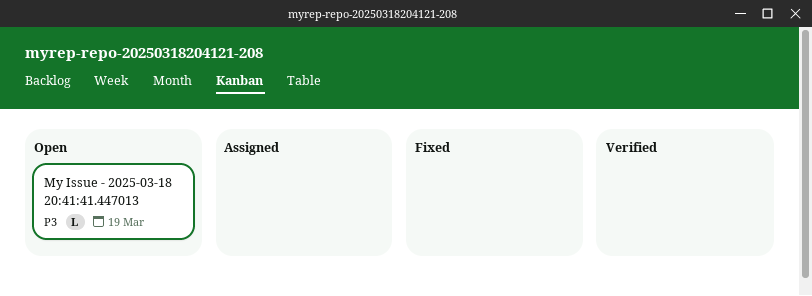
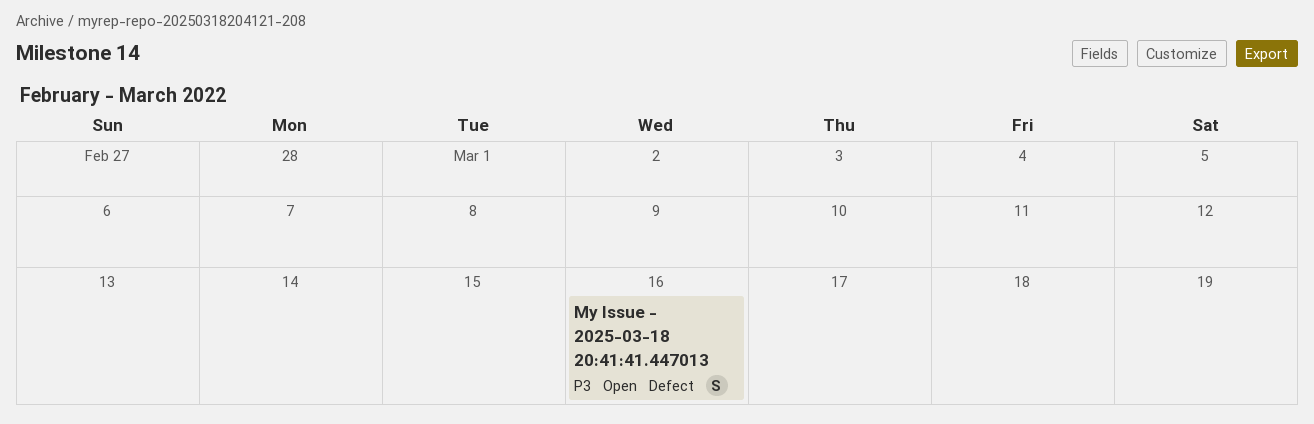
My Issue - 2025-03-18 20:41:41.447013, estimate: L -> S
My Issue - 2025-03-18 20:41:41.447013, due: Mar 19 -> Mar 16

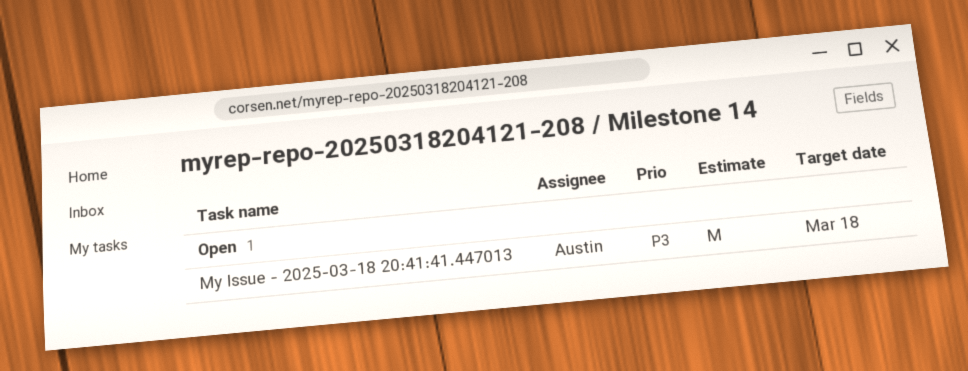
My Issue - 2025-03-18 20:41:41.447013, estimate: S -> M
My Issue - 2025-03-18 20:41:41.447013, due: Mar 16 -> Mar 18

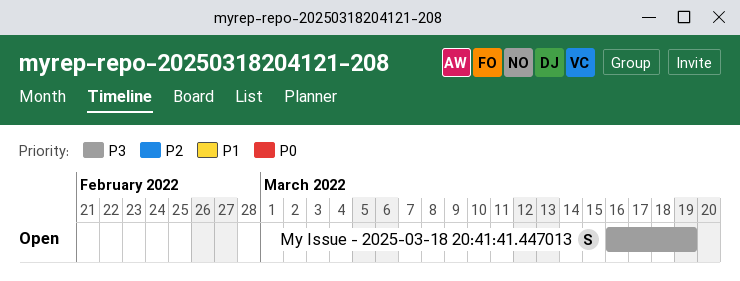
My Issue - 2025-03-18 20:41:41.447013, estimate: M -> S
My Issue - 2025-03-18 20:41:41.447013, due: Mar 18 -> Mar 19

